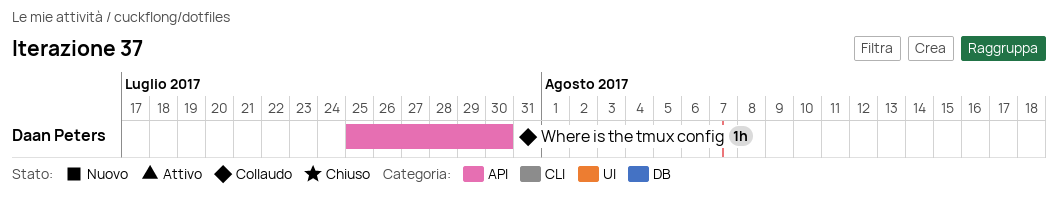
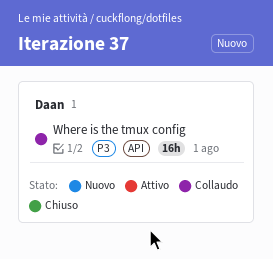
Where is the tmux config, estimate: 1h -> 16h
Where is the tmux config, due: Jul 30 -> Aug 1

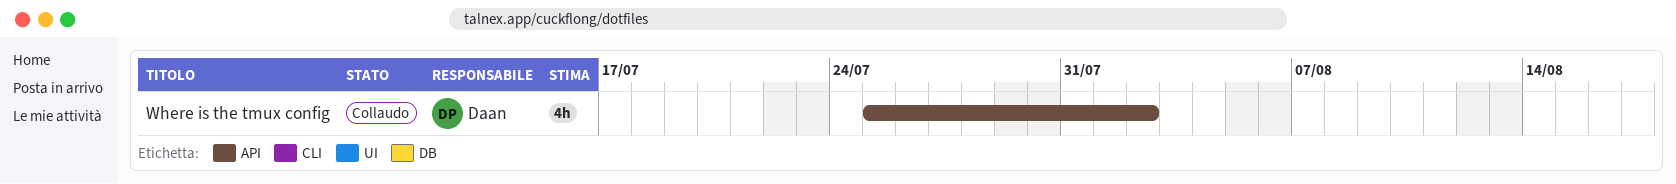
Where is the tmux config, estimate: 16h -> 4h
Where is the tmux config, due: Aug 1 -> Aug 2

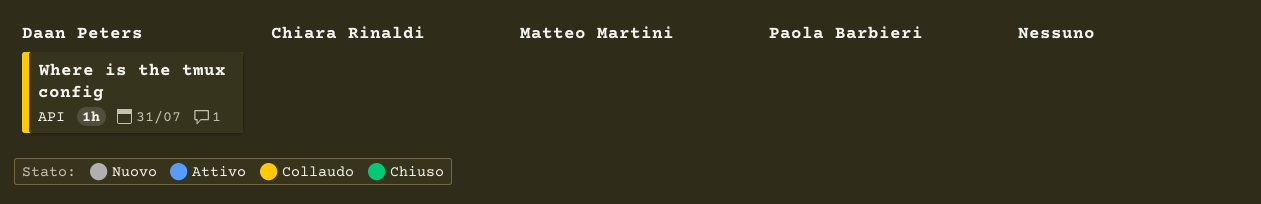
Where is the tmux config, estimate: 4h -> 1h
Where is the tmux config, due: Aug 2 -> Jul 31

